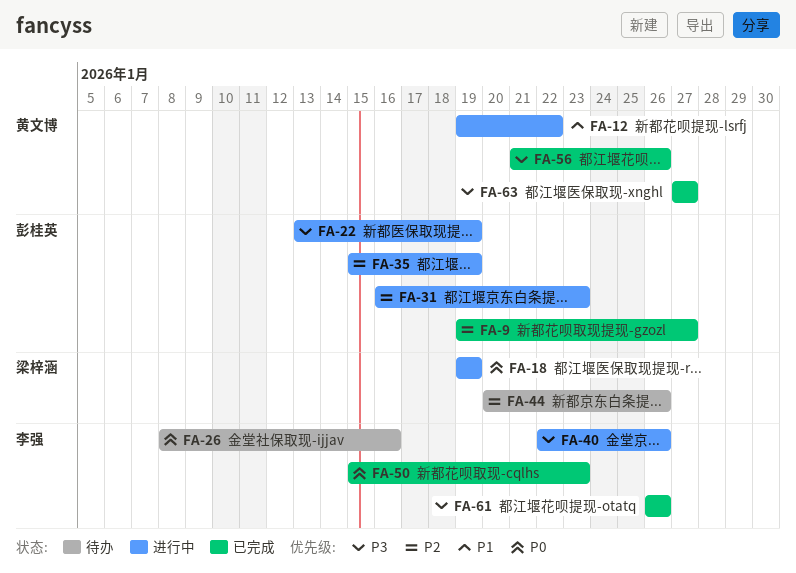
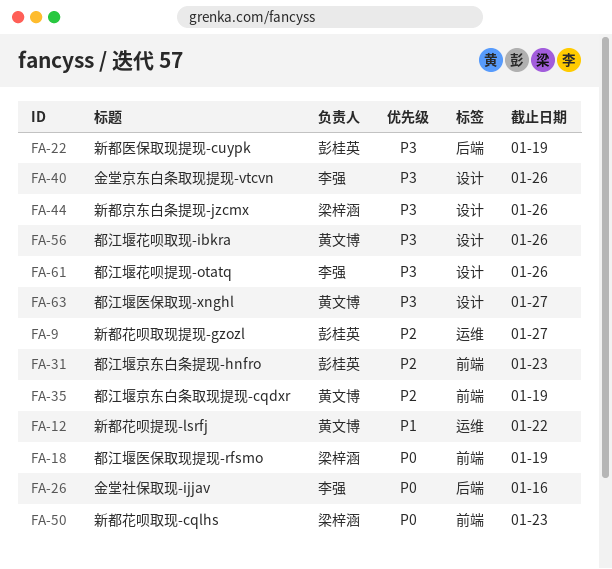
FA-35, owner: 彭桂英 -> 黄文博
FA-44, priority: P2 -> P3
FA-50, owner: 李强 -> 梁梓涵

